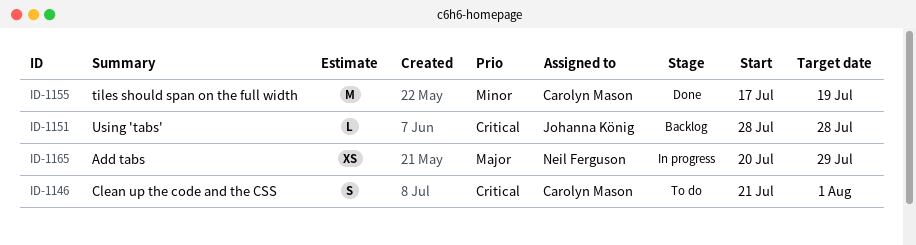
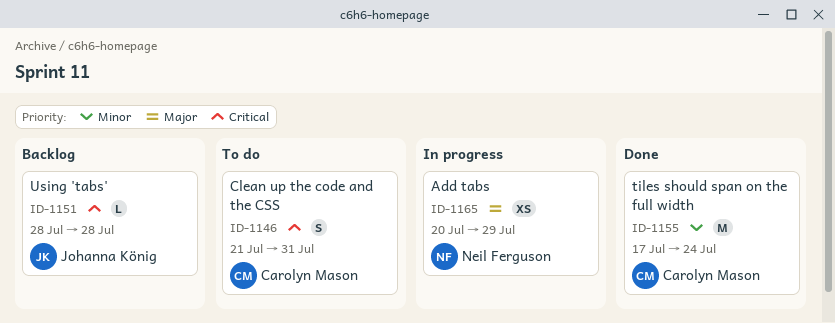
ID-1146, due: Aug 1 -> Jul 31
ID-1155, due: Jul 19 -> Jul 24

